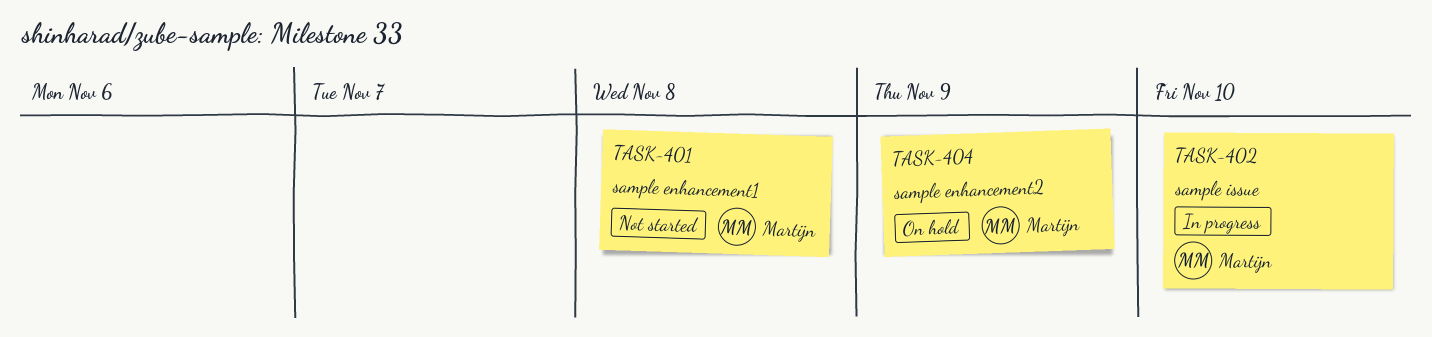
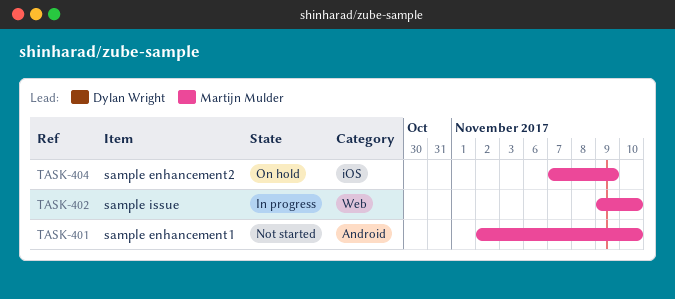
TASK-401, due: Nov 8 -> Nov 10

